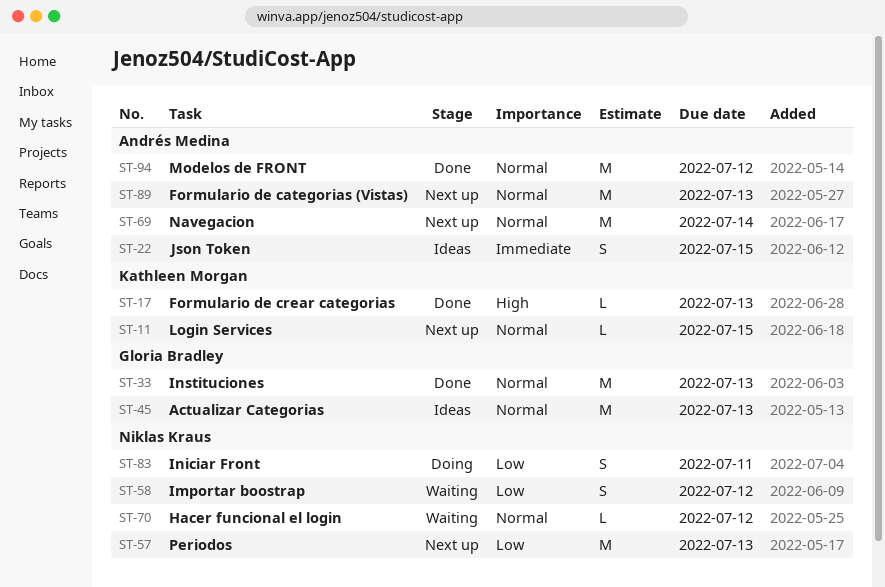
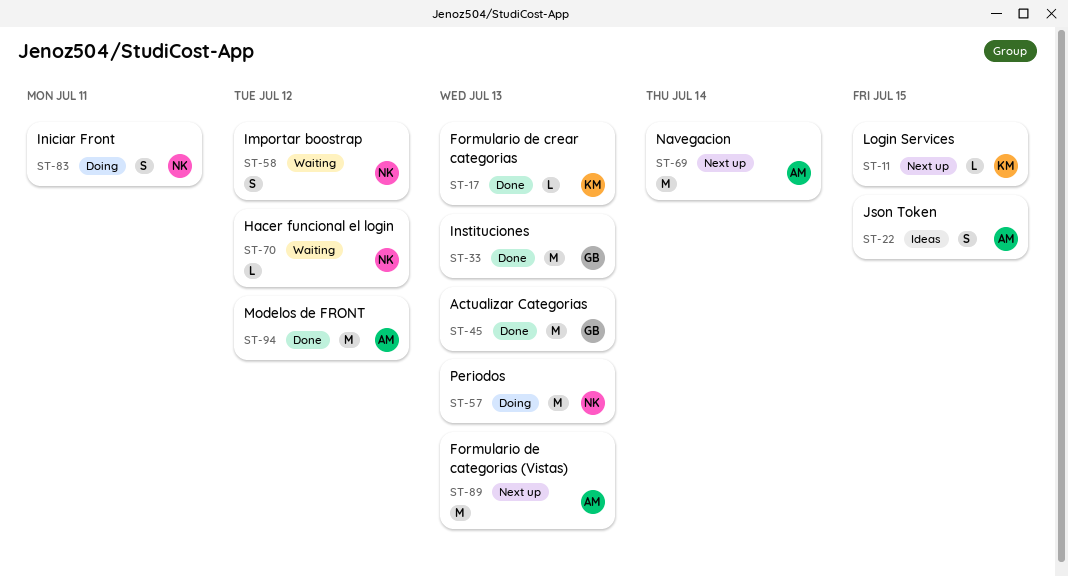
ST-45, status: Ideas -> Done
ST-57, status: Next up -> Doing

